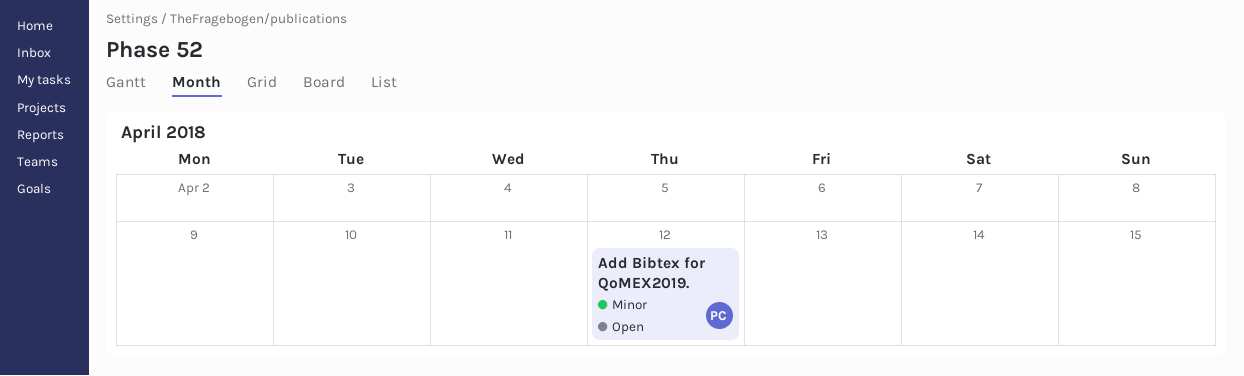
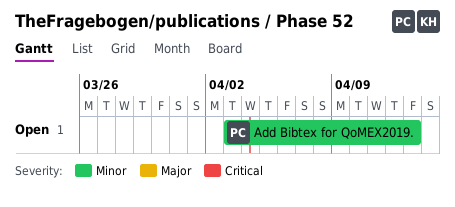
Add Bibtex for QoMEX2019., due: Apr 12 -> Apr 13

